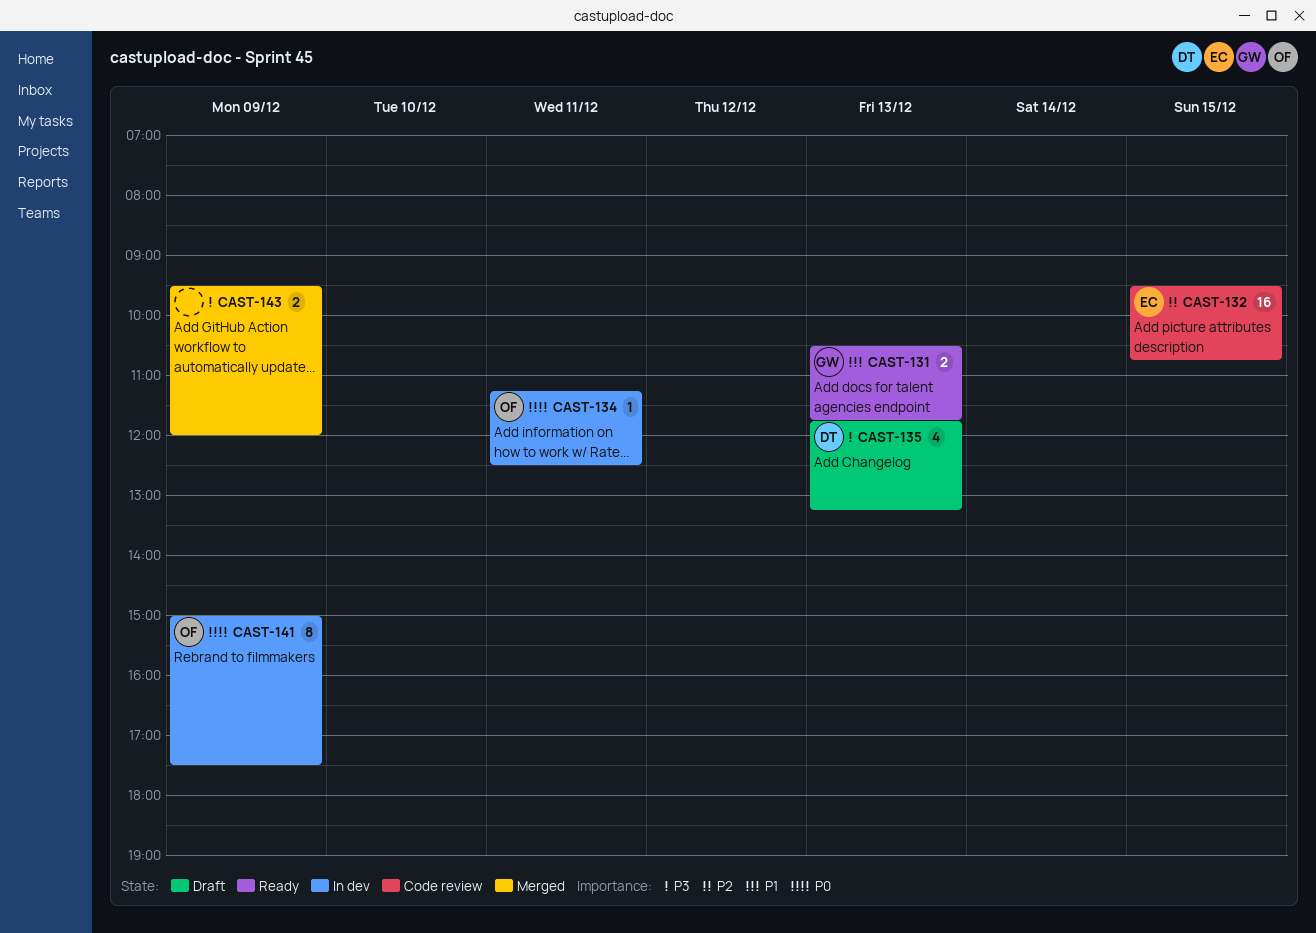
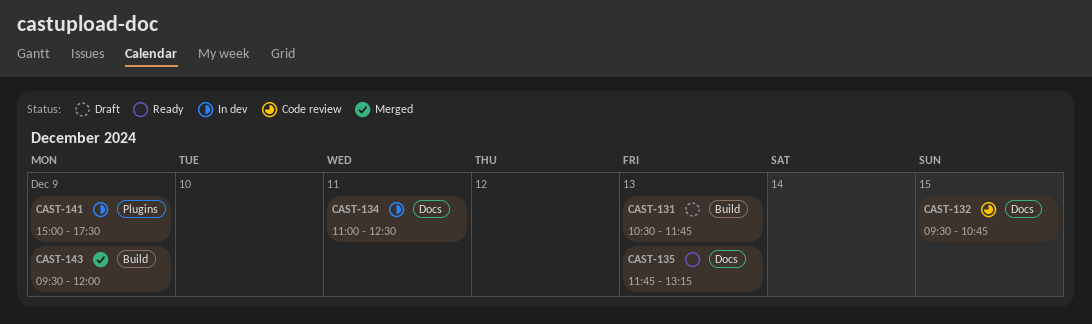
CAST-131, status: Ready -> Draft
CAST-134, begins: 11:15 -> 11:00
CAST-135, status: Draft -> Ready

